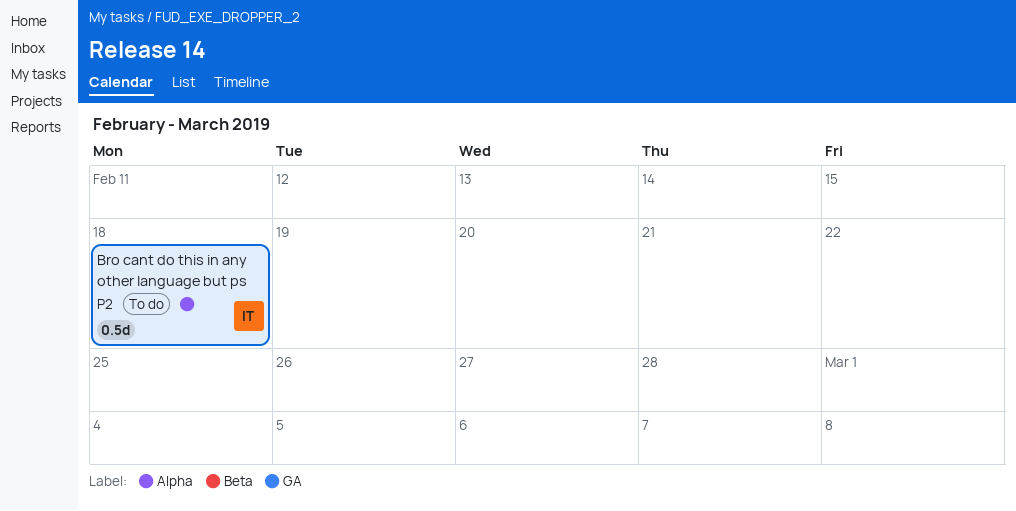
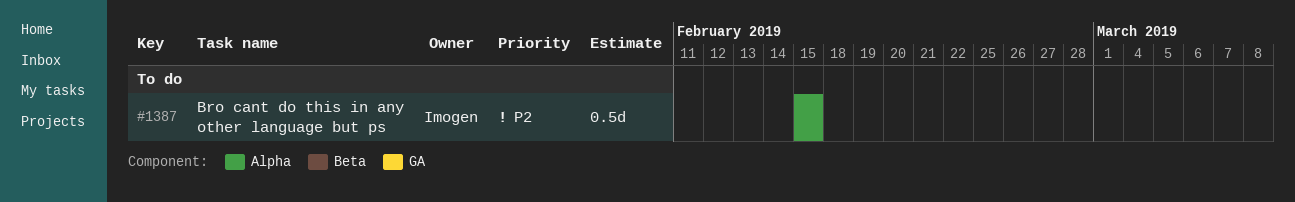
Bro cant do this in any other language but ps, due: Feb 18 -> Feb 15

